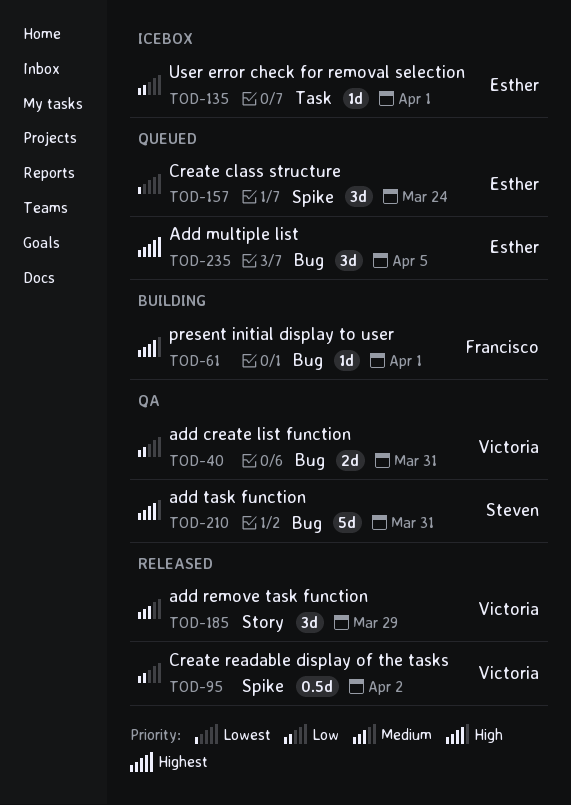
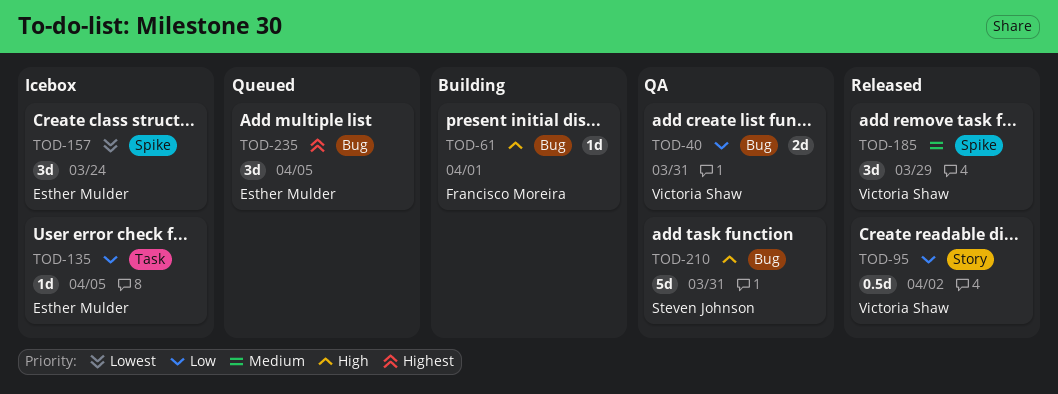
TOD-95, label: Spike -> Story
TOD-135, due: Apr 1 -> Apr 5
TOD-157, status: Queued -> Icebox
TOD-185, label: Story -> Spike

